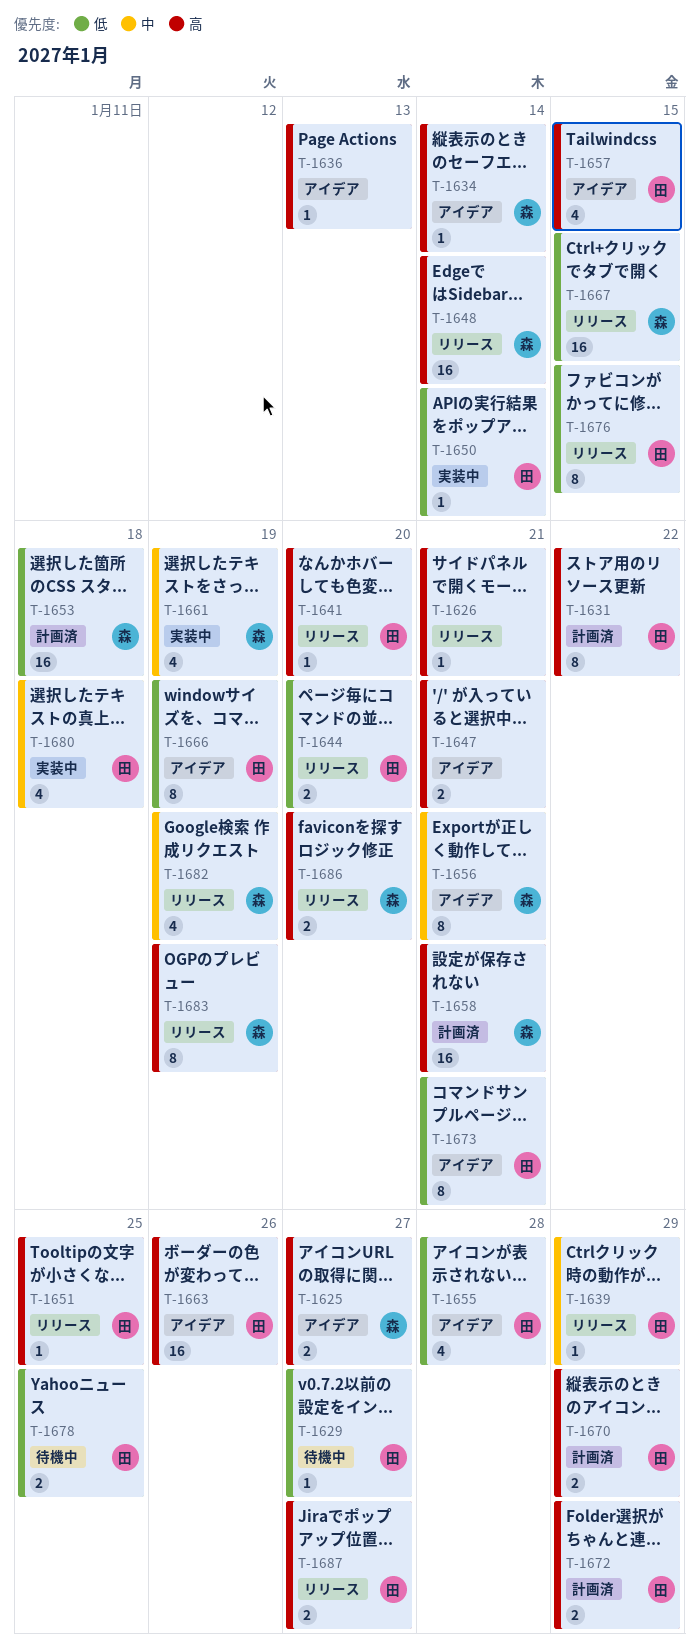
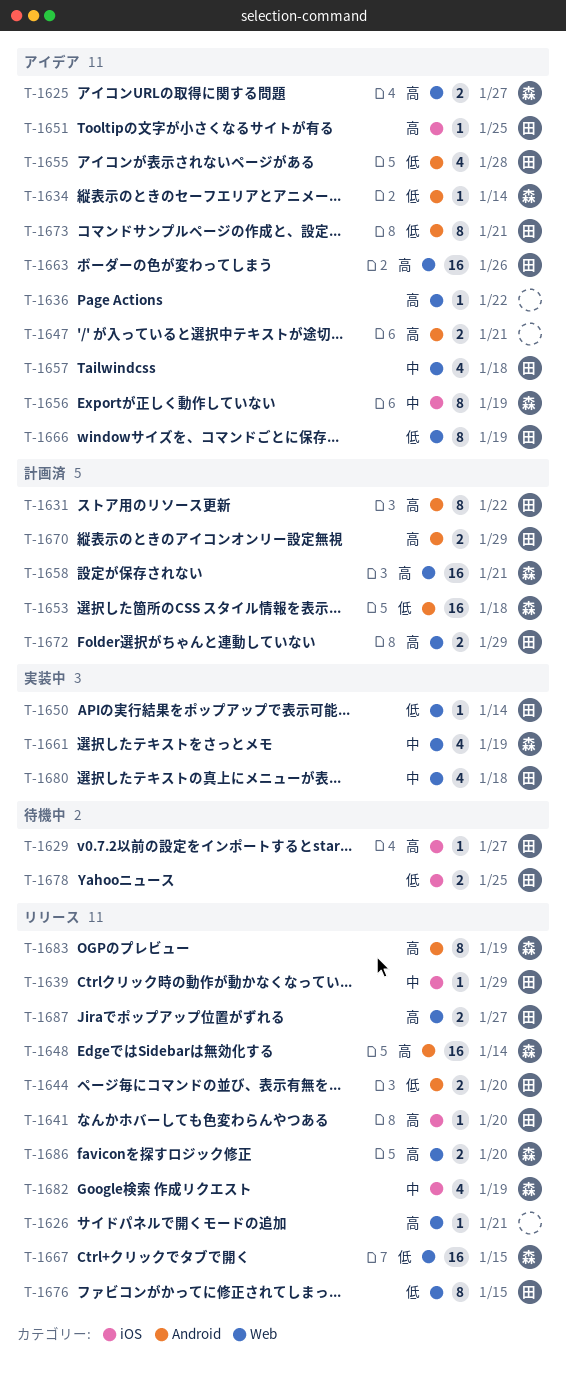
T-1629, priority: 低 -> 高
T-1634, priority: 高 -> 低
T-1636, due: Jan 13 -> Jan 22
T-1651, status: リリース -> アイデア
T-1656, due: Jan 21 -> Jan 19
T-1657, priority: 高 -> 中
T-1657, due: Jan 15 -> Jan 18

